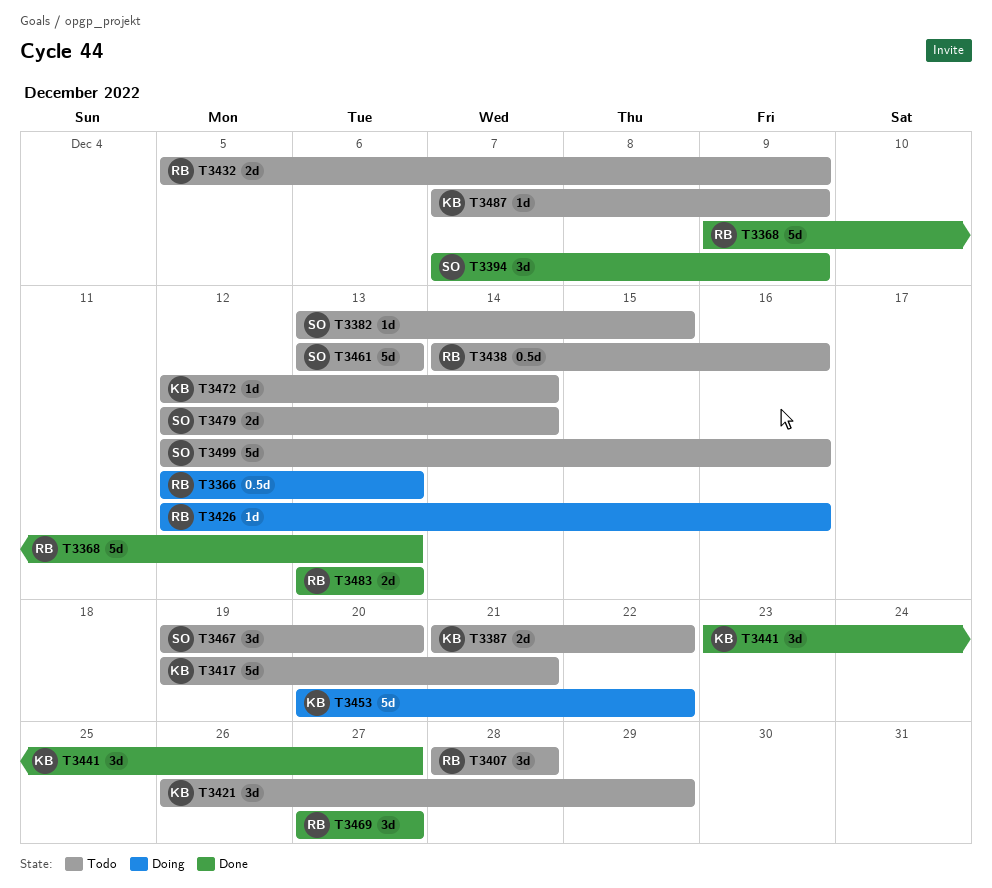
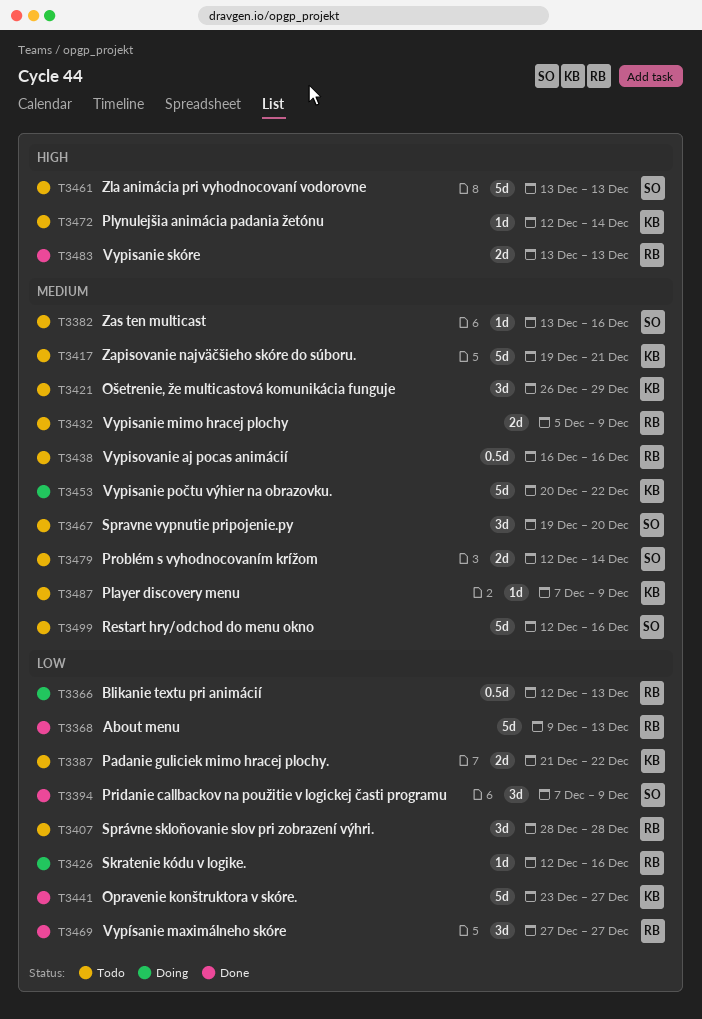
T3382, due: Dec 15 -> Dec 16
T3438, start: Dec 14 -> Dec 16
T3441, estimate: 3d -> 5d

